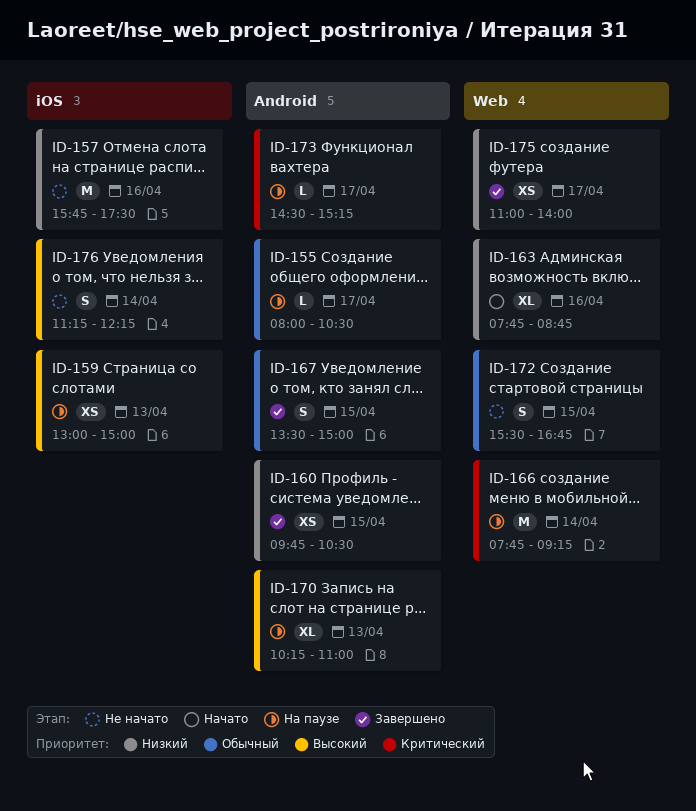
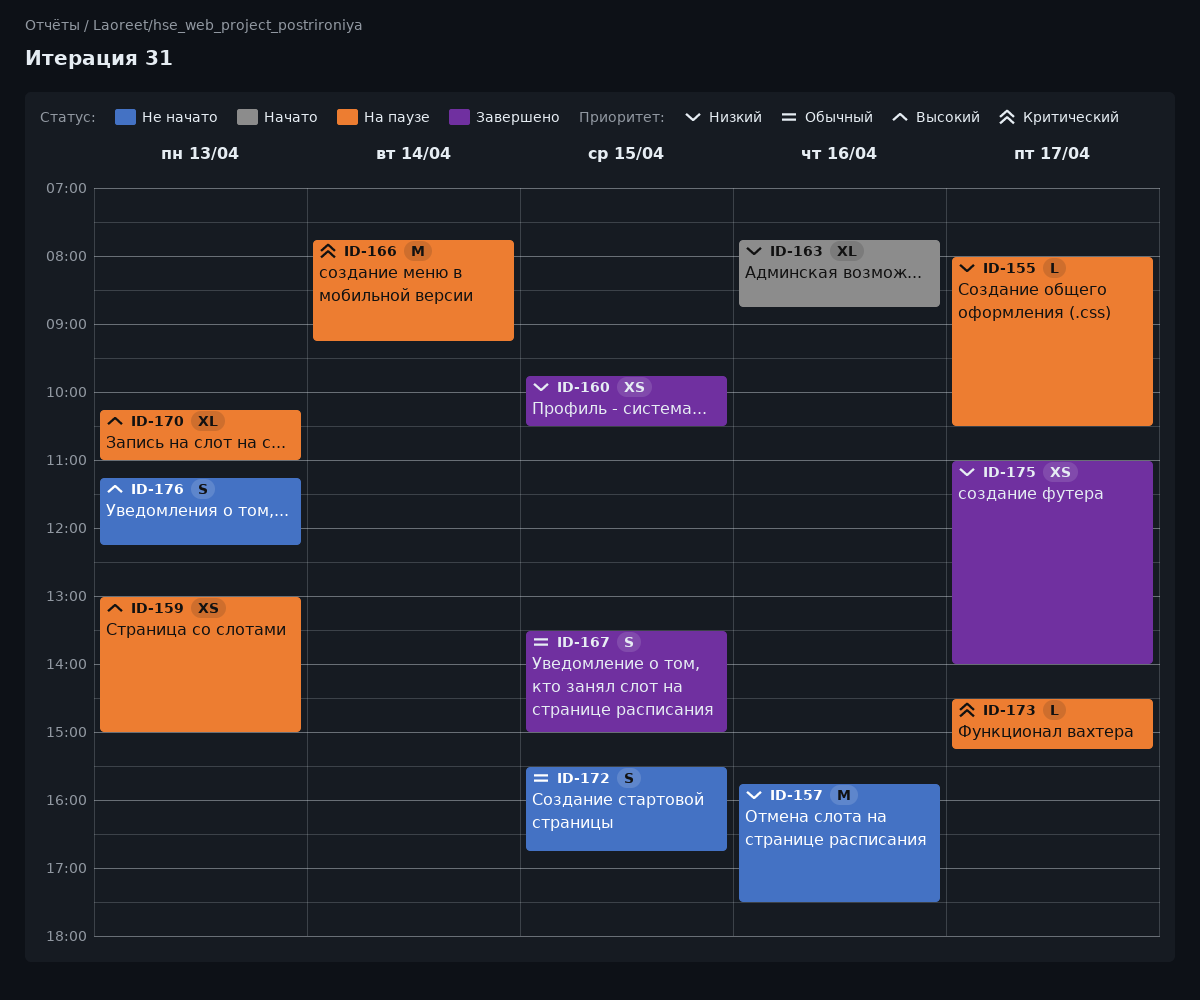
ID-155, priority: Обычный -> Низкий
ID-176, day: Apr 14 -> Apr 13

